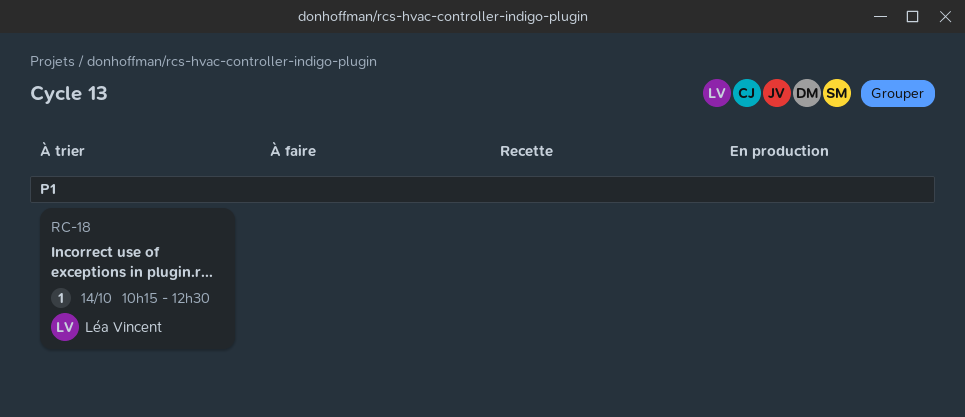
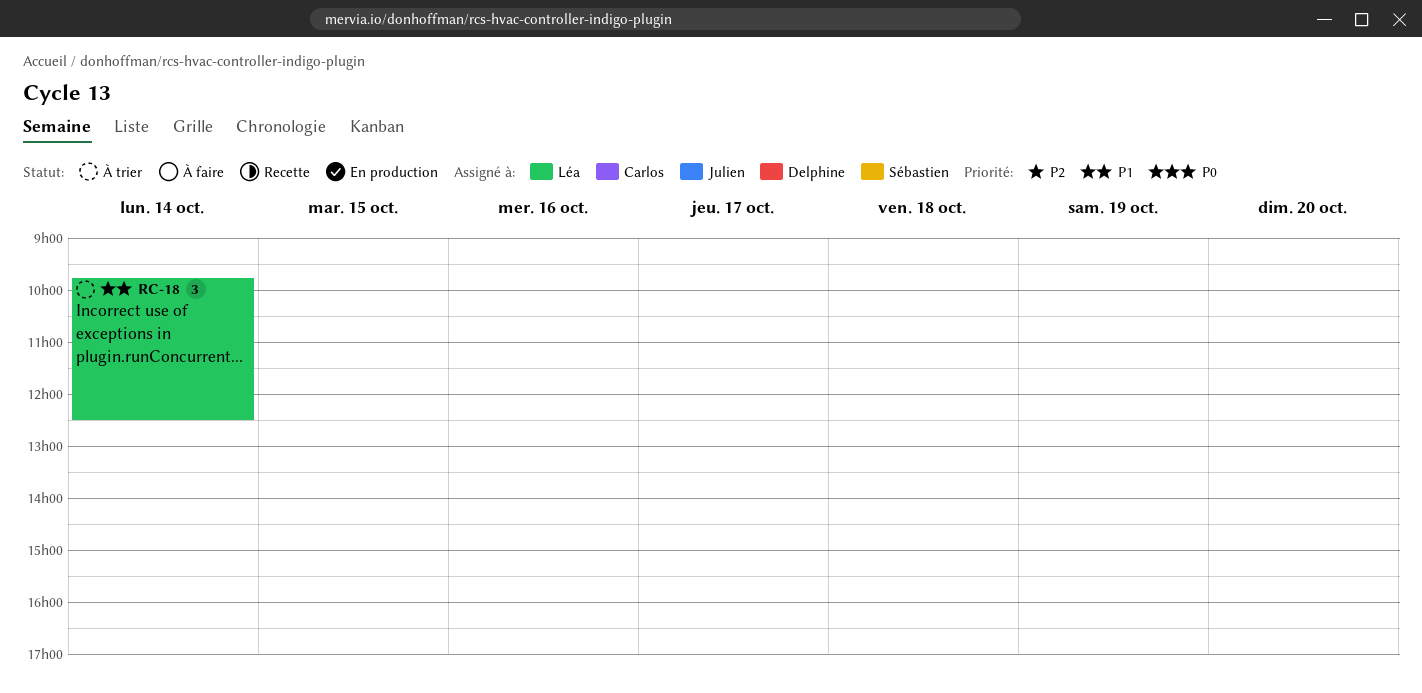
RC-18, estimate: 1 -> 3
RC-18, begins: 10:15 -> 09:45

